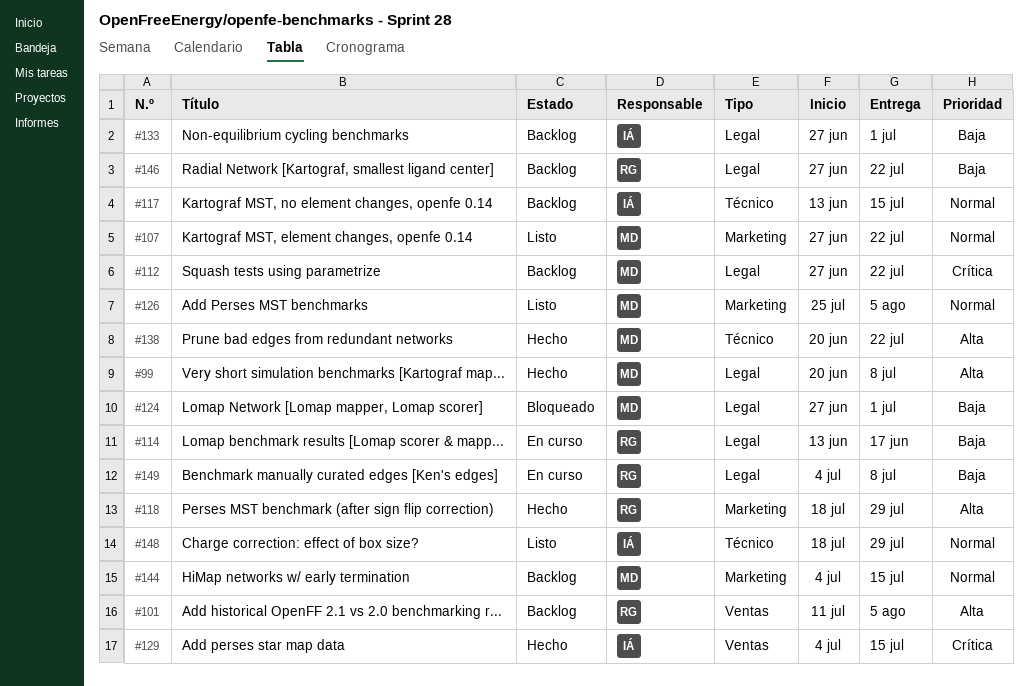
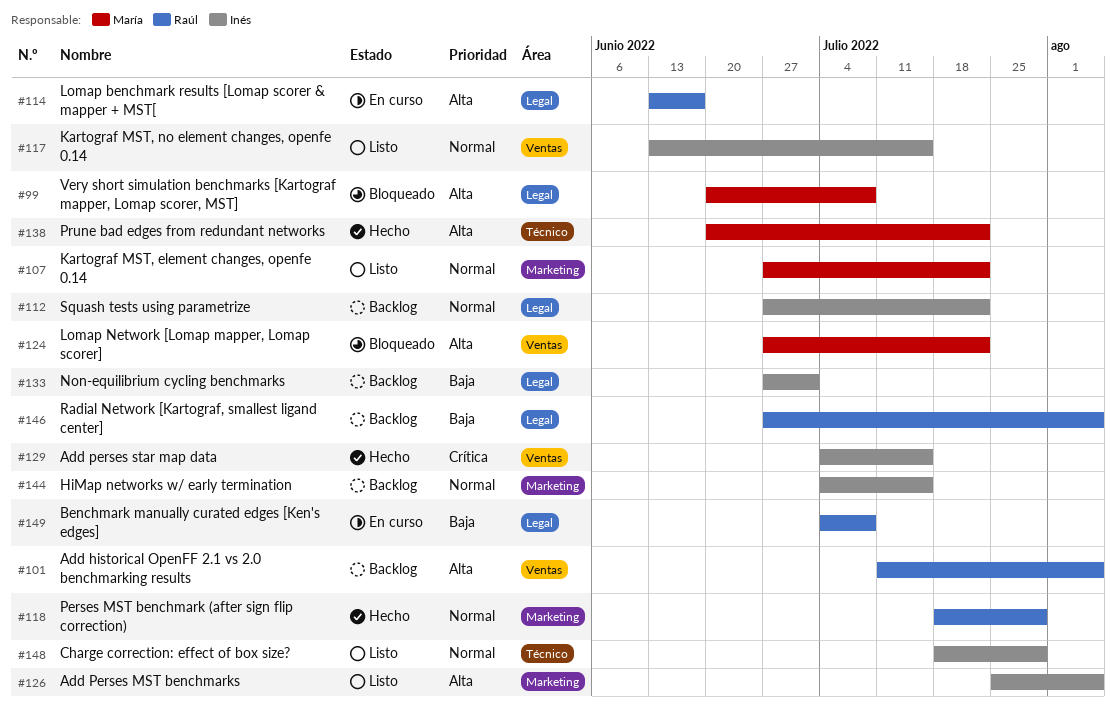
#99, status: Hecho -> Bloqueado
#112, owner: María -> Inés
#112, priority: Crítica -> Normal
#114, priority: Baja -> Alta
#117, status: Backlog -> Listo
#117, label: Técnico -> Ventas
#118, priority: Alta -> Normal
#124, priority: Baja -> Alta
#124, label: Legal -> Ventas
#124, due: Jul 1 -> Jul 22
#126, owner: María -> Inés
#126, priority: Normal -> Alta
#144, owner: María -> Inés
#146, due: Jul 22 -> Aug 5

